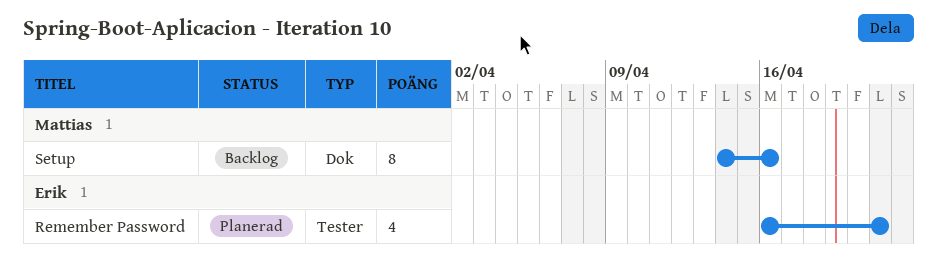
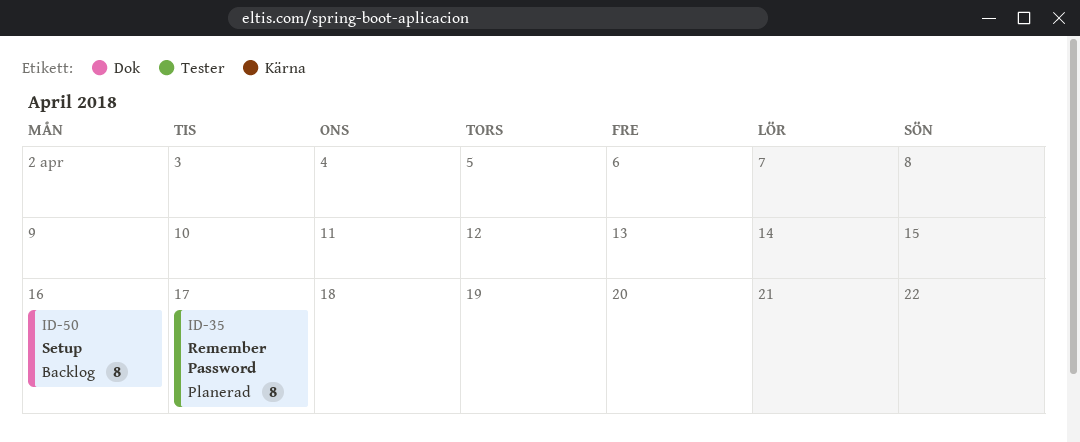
Remember Password, estimate: 4 -> 8
Remember Password, due: Apr 21 -> Apr 17

